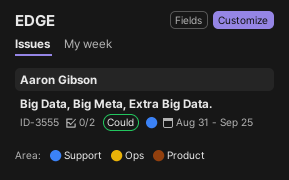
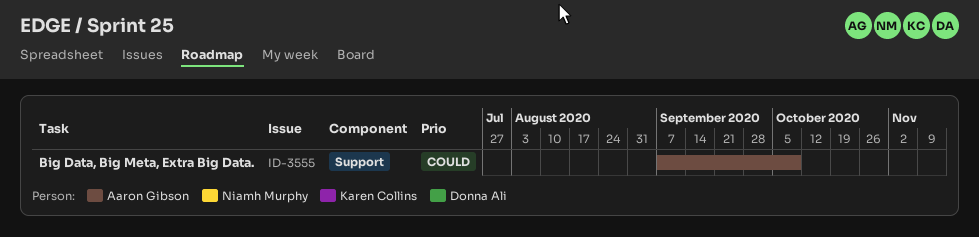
ID-3555, start: Aug 31 -> Sep 7
ID-3555, due: Sep 25 -> Oct 9

